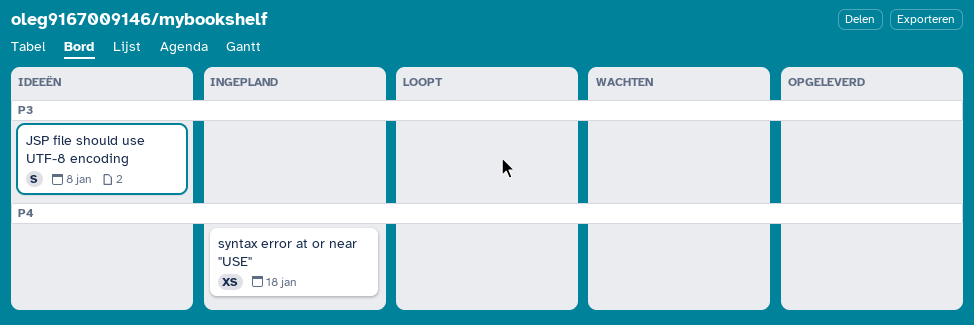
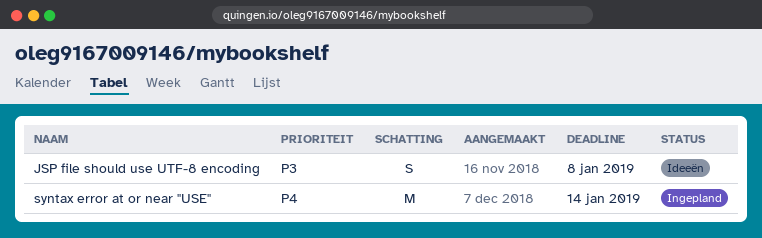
syntax error at or near "USE", estimate: XS -> M
syntax error at or near "USE", due: Jan 18 -> Jan 14

